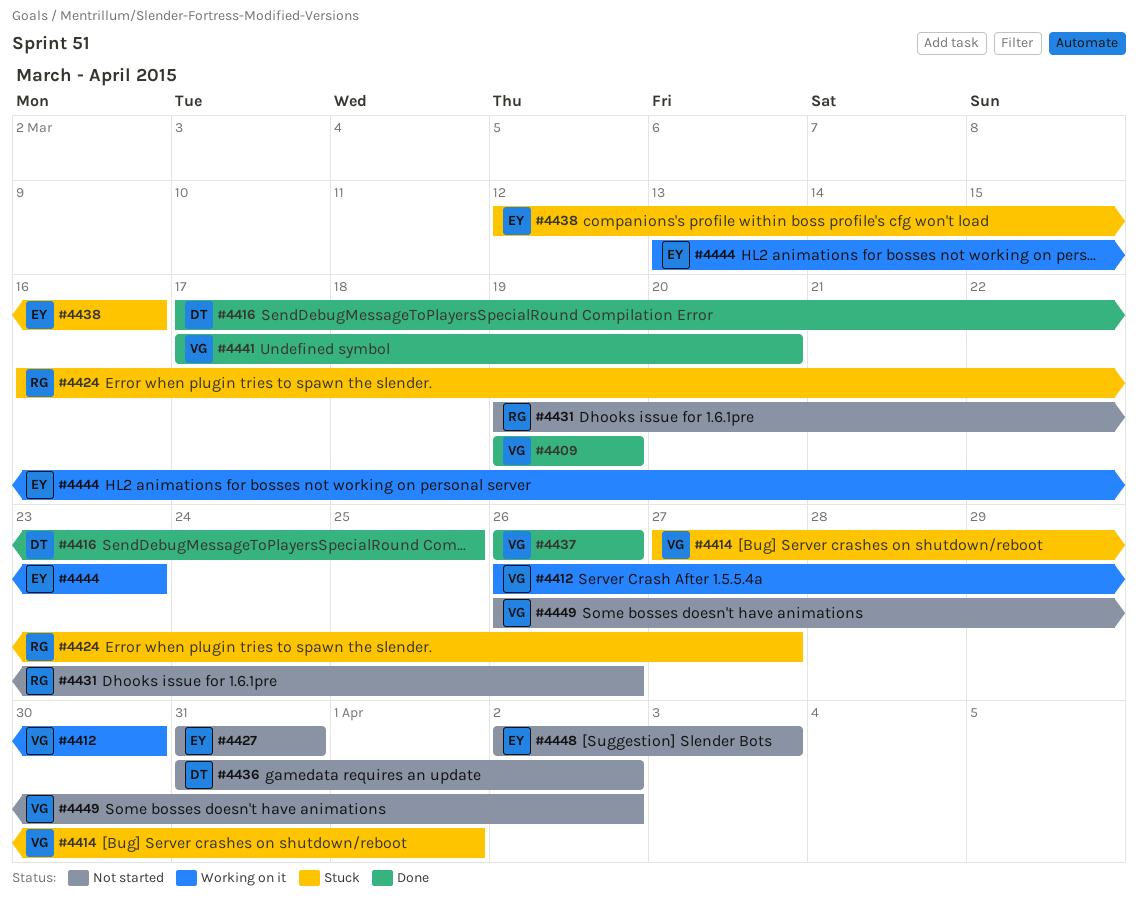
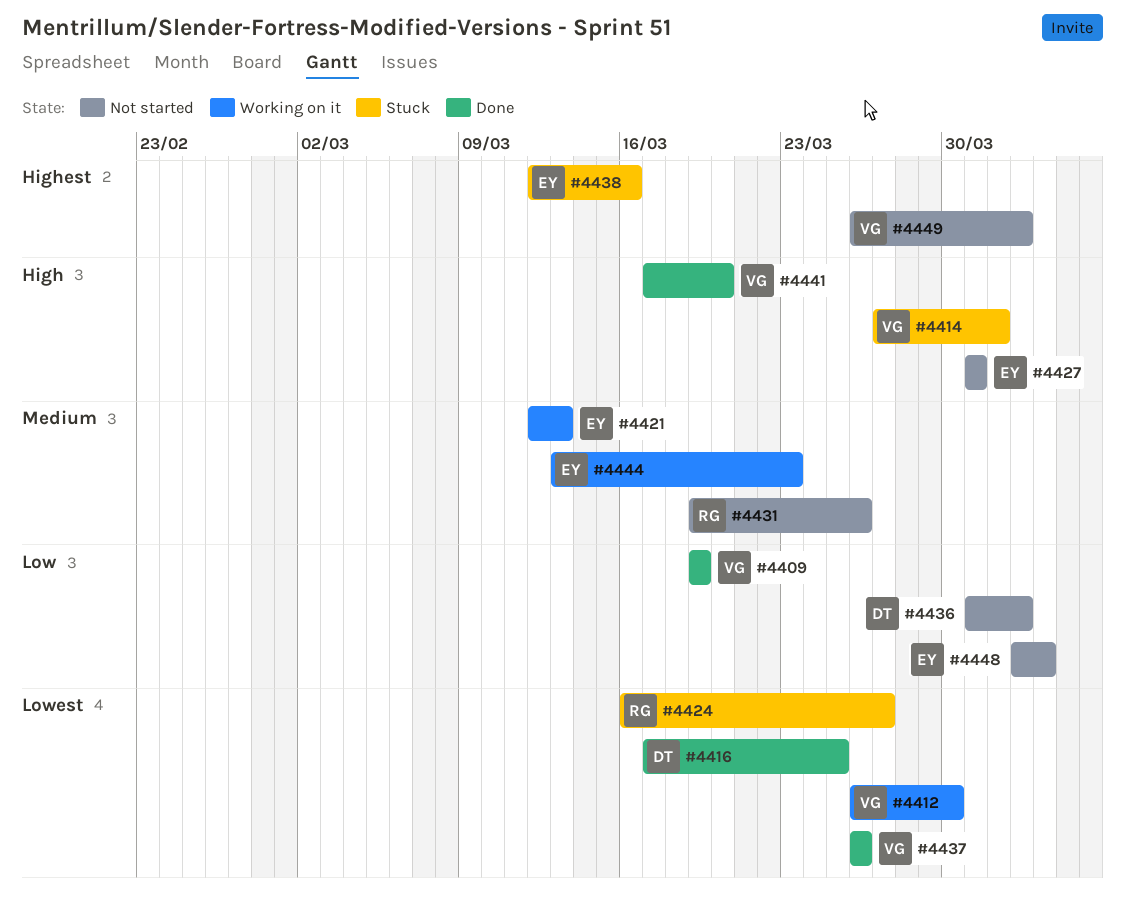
#4421: none -> present

